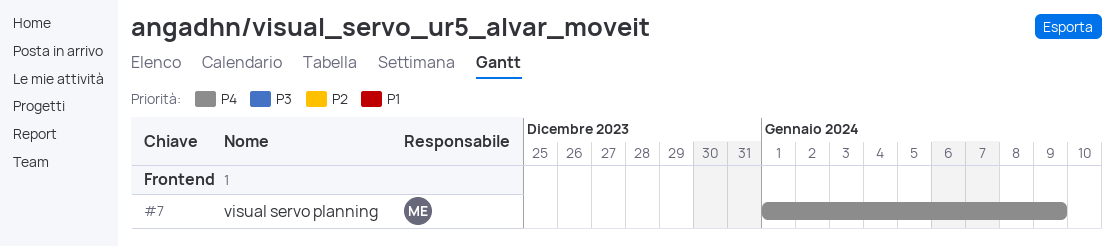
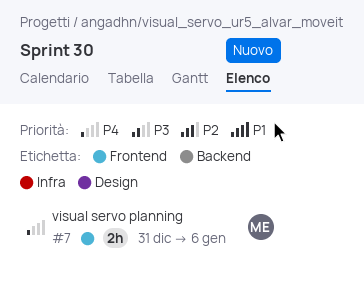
#7, start: Jan 1 -> Dec 31
#7, due: Jan 9 -> Jan 6

